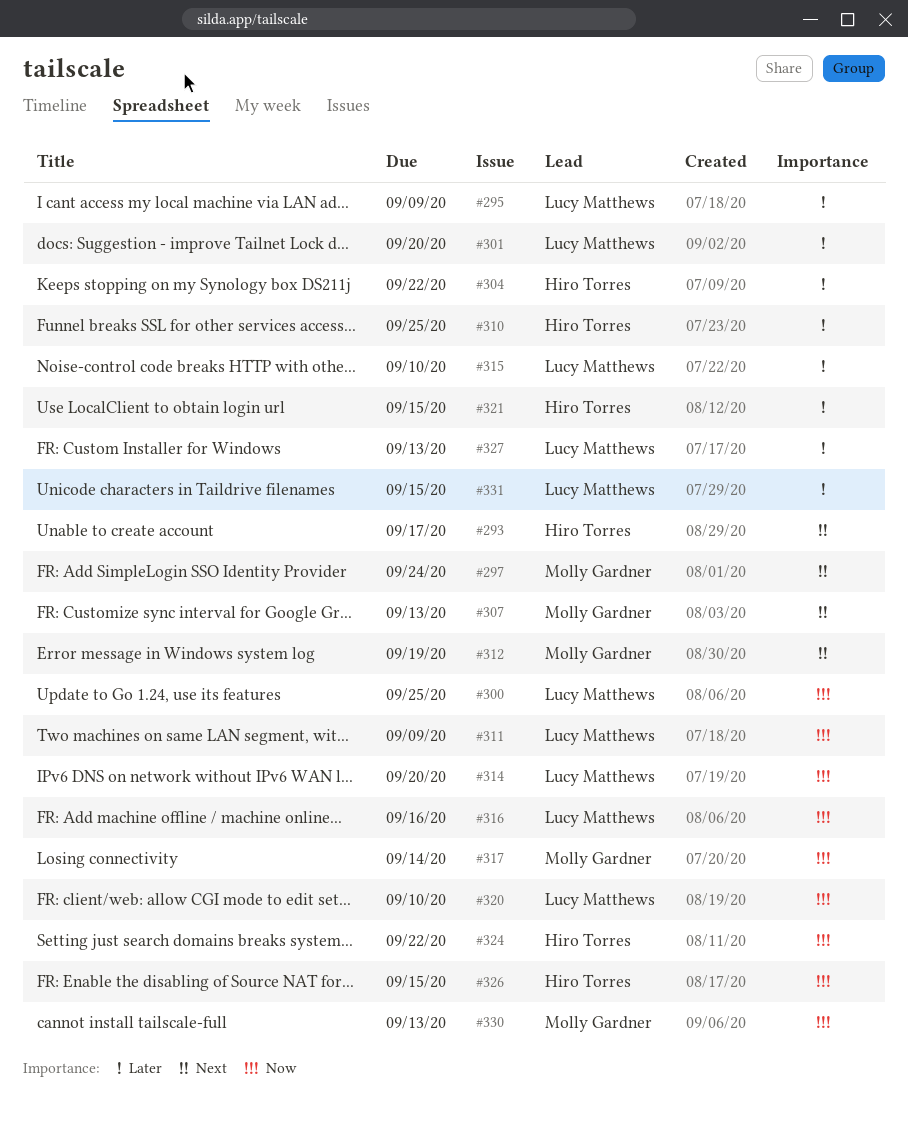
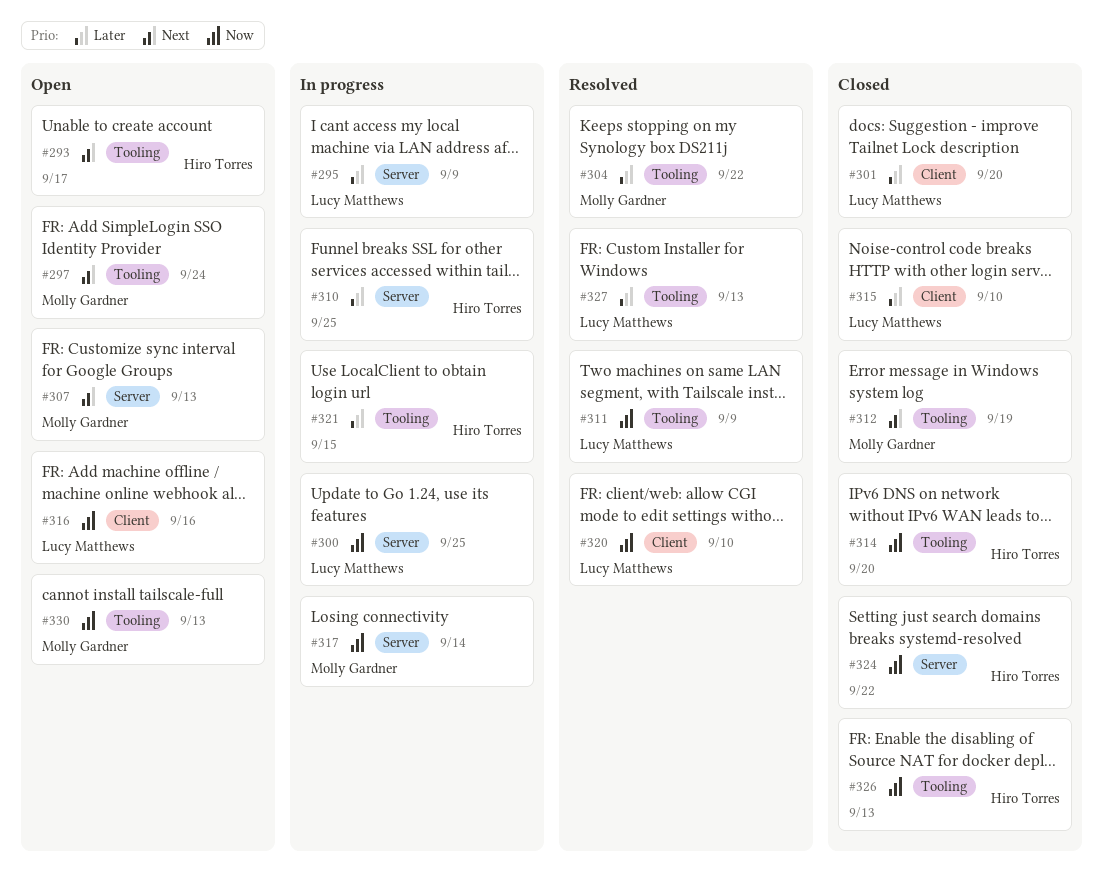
#304, owner: Hiro Torres -> Molly Gardner
#314, owner: Lucy Matthews -> Hiro Torres
#326, due: Sep 15 -> Sep 13
#331: present -> none

